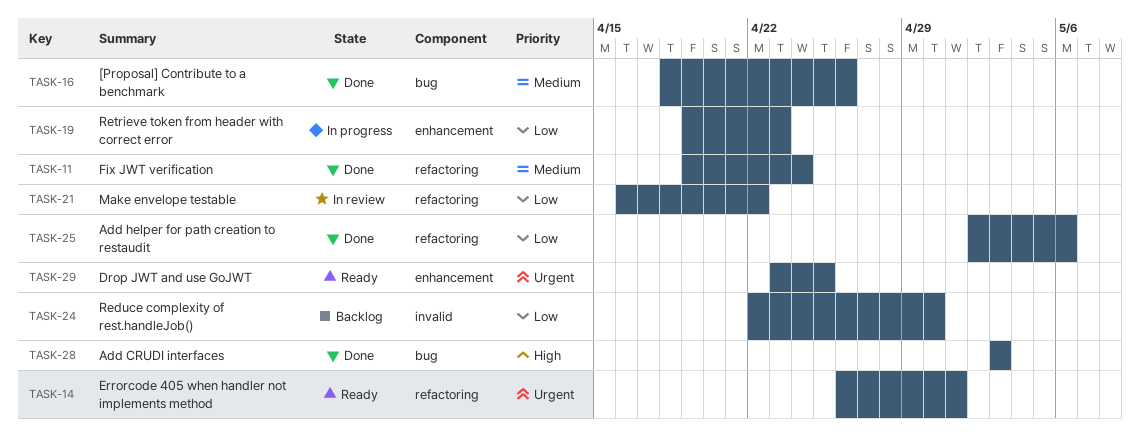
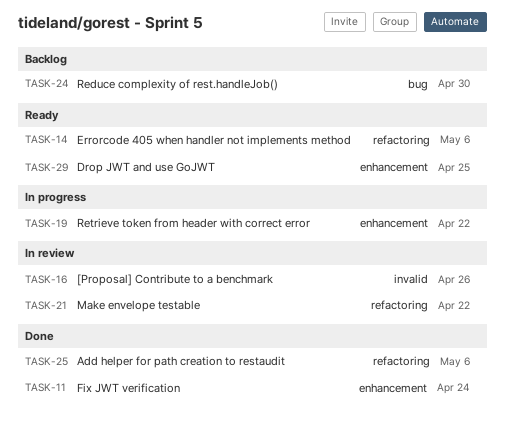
TASK-11, label: refactoring -> enhancement
TASK-14, due: May 1 -> May 6
TASK-16, status: Done -> In review
TASK-16, label: bug -> invalid
TASK-19, due: Apr 23 -> Apr 22
TASK-24, label: invalid -> bug
TASK-28: present -> none

